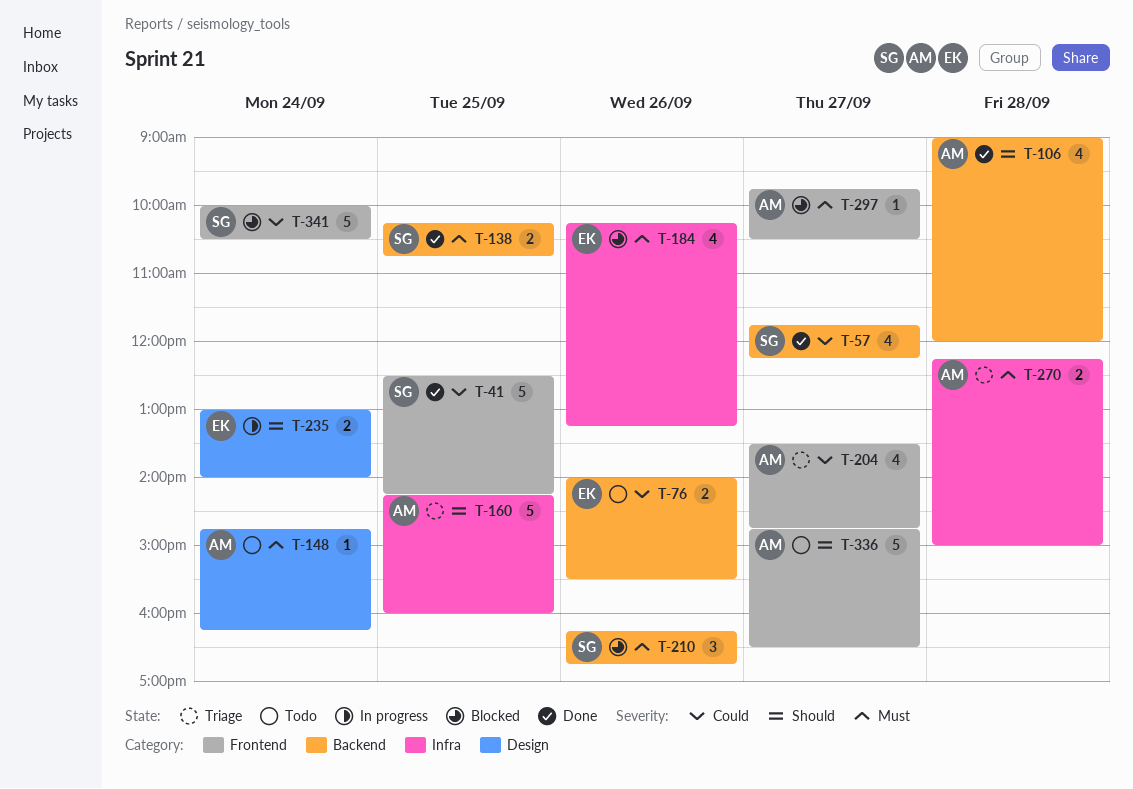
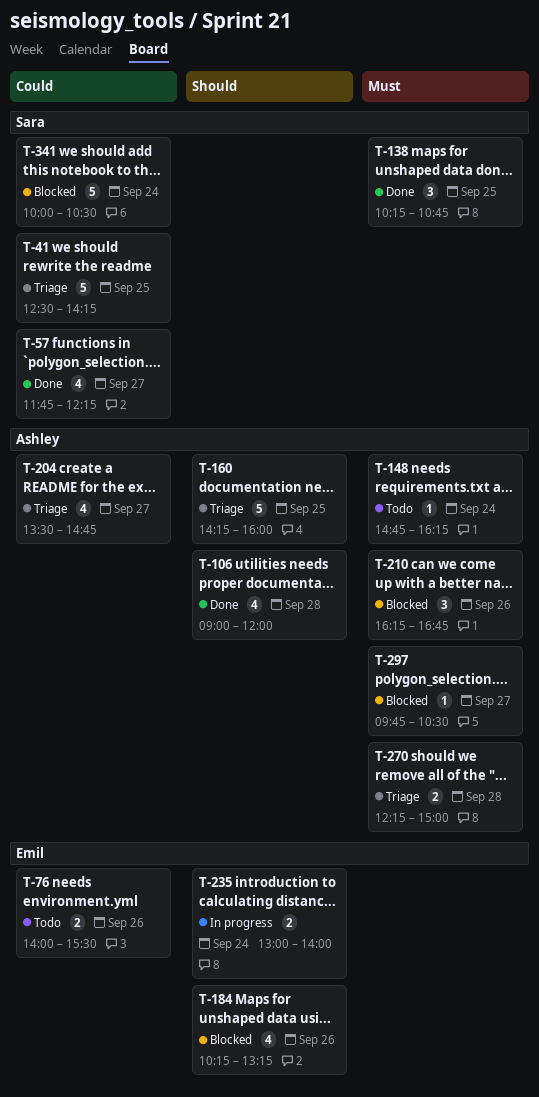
T-41, status: Done -> Triage
T-138, estimate: 2 -> 3
T-184, priority: Must -> Should
T-210, owner: Sara -> Ashley
T-336: present -> none

